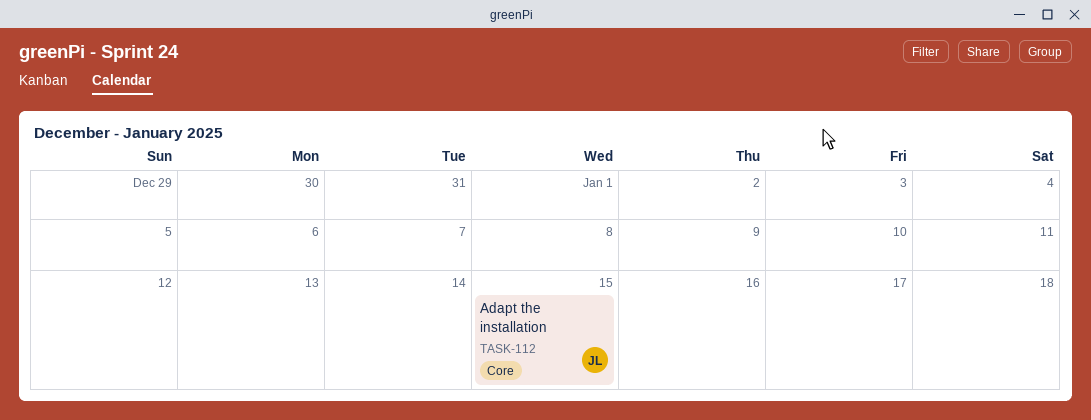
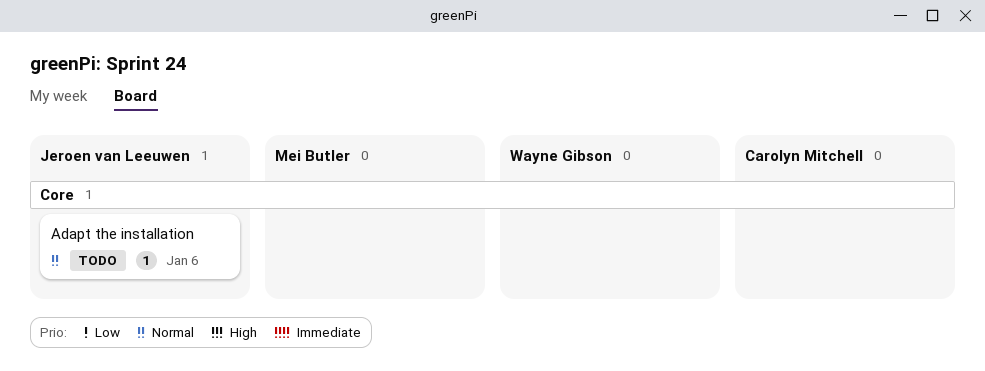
Adapt the installation, due: Jan 15 -> Jan 6

